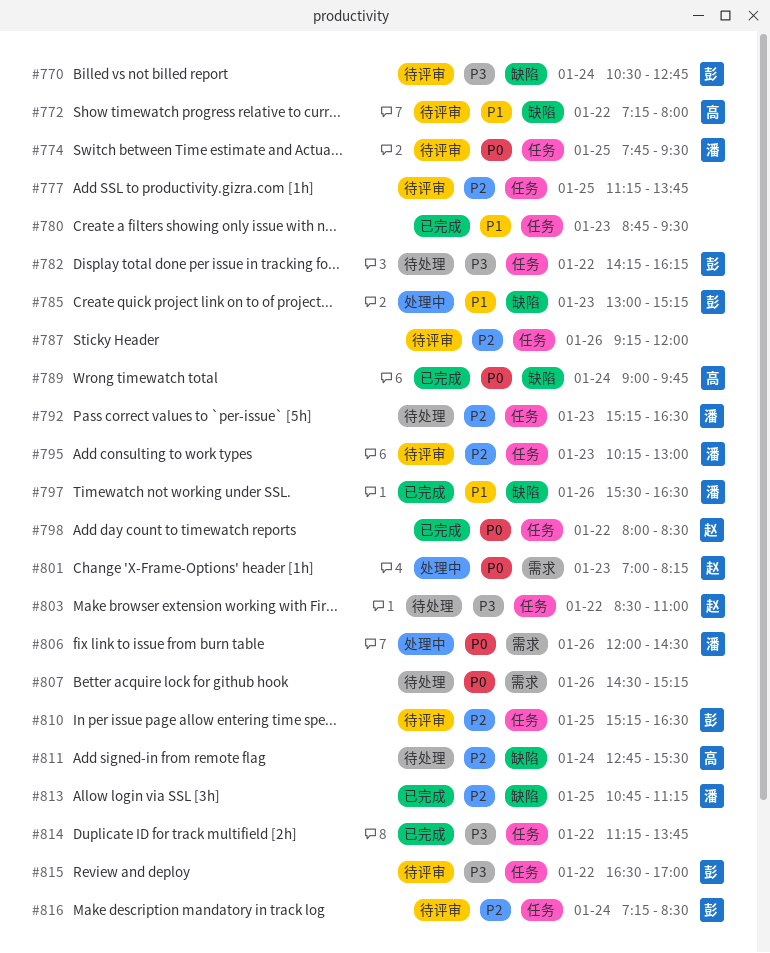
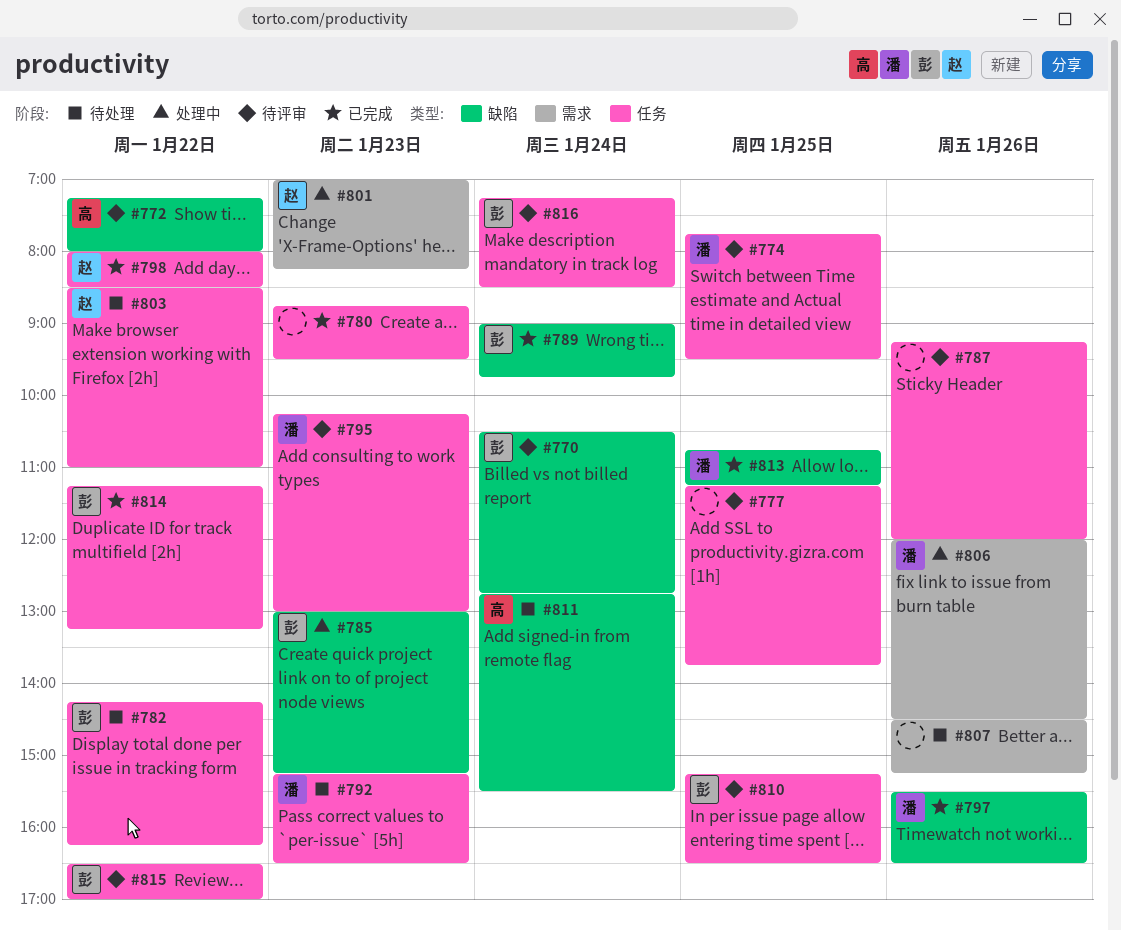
#789, owner: 高 -> 彭
#814, owner: none -> 彭
#814, ends: 13:45 -> 13:15

